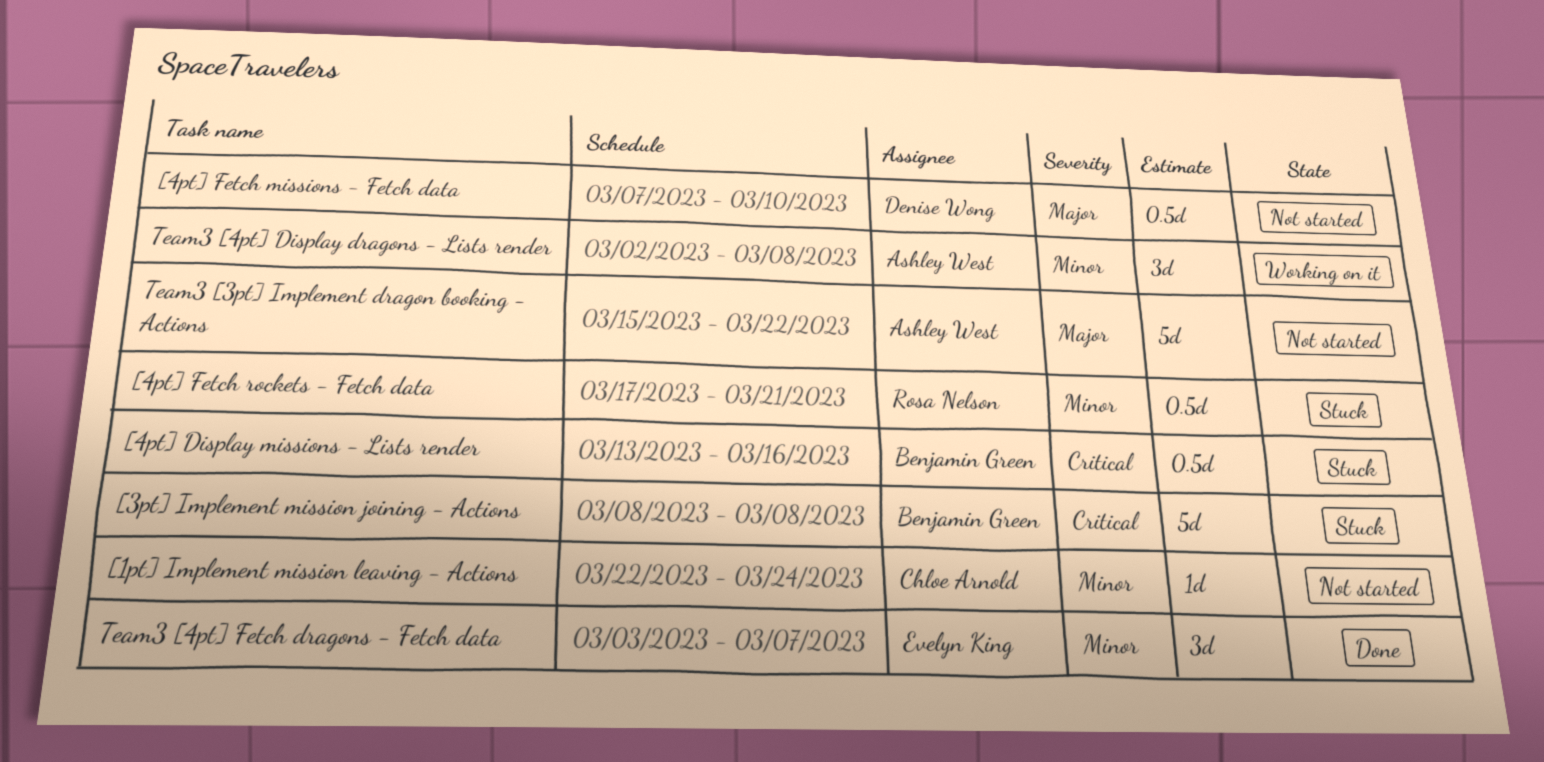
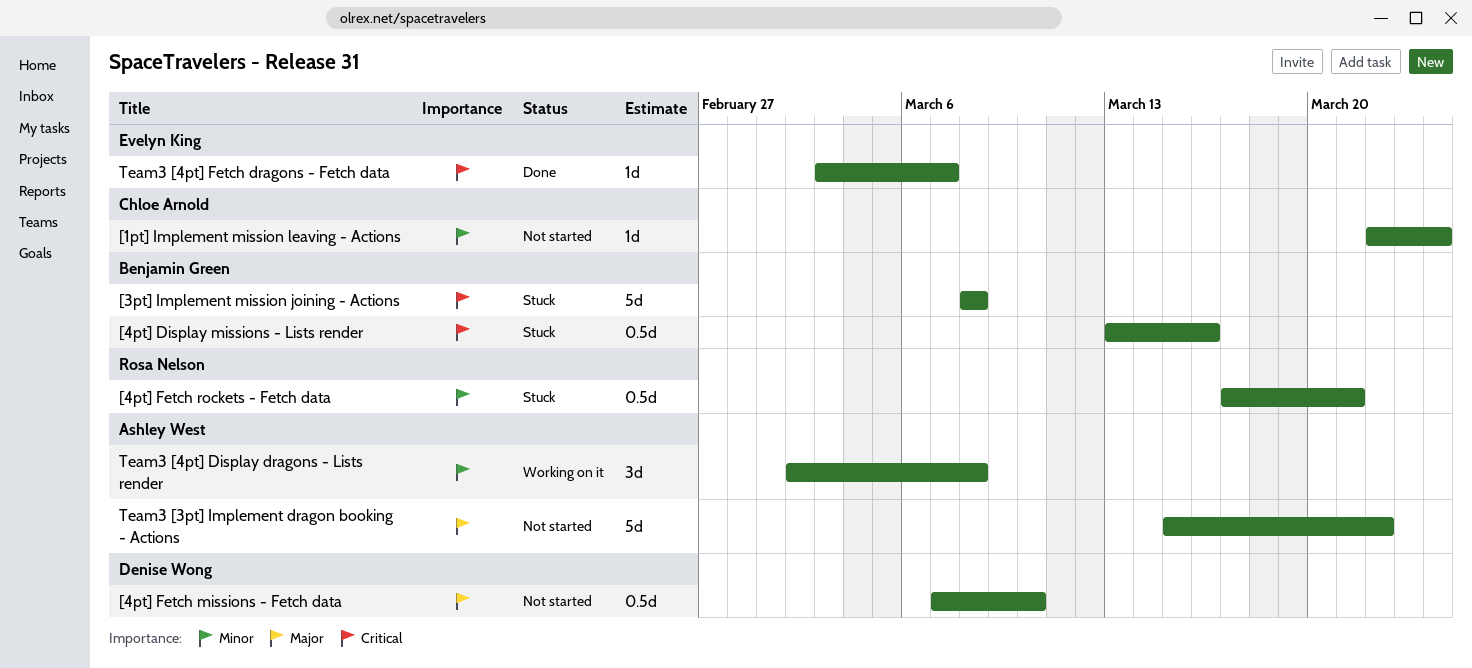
Team3 [4pt] Fetch dragons - Fetch data, priority: Minor -> Critical
Team3 [4pt] Fetch dragons - Fetch data, estimate: 3d -> 1d

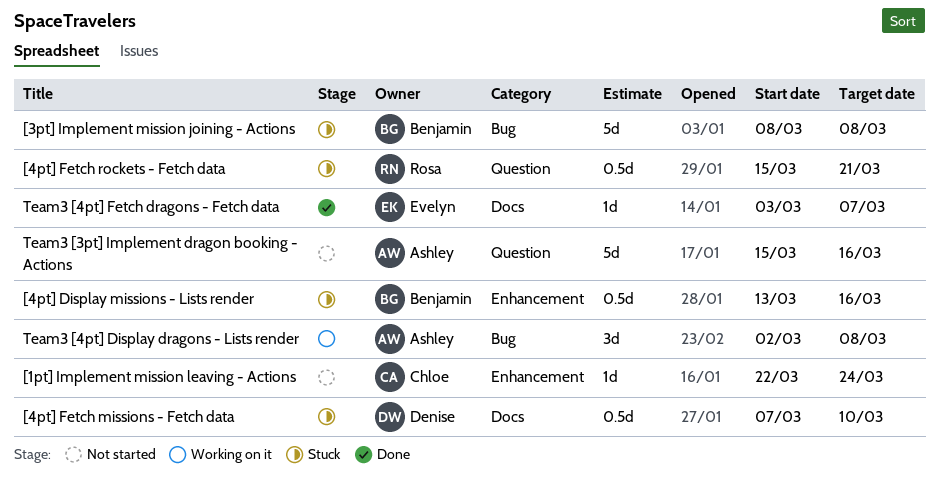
[4pt] Fetch missions - Fetch data, status: Not started -> Stuck
[4pt] Fetch rockets - Fetch data, start: Mar 17 -> Mar 15
Team3 [3pt] Implement dragon booking - Actions, due: Mar 22 -> Mar 16

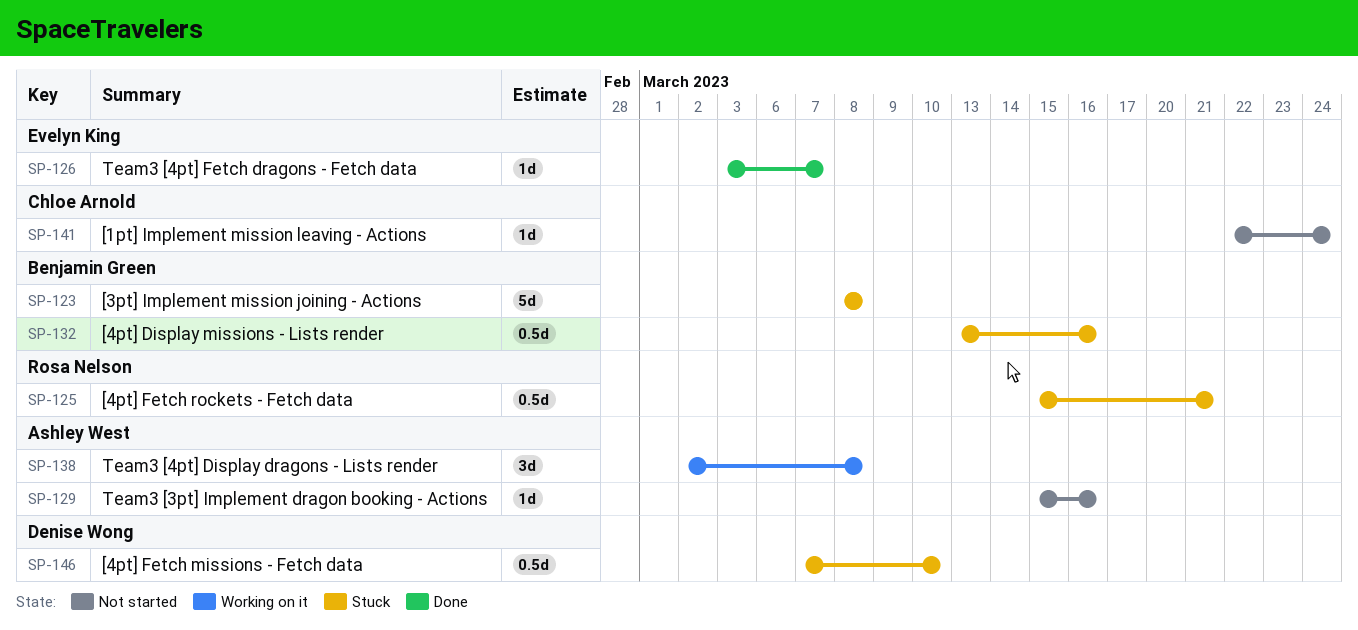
Team3 [3pt] Implement dragon booking - Actions, estimate: 5d -> 1d

